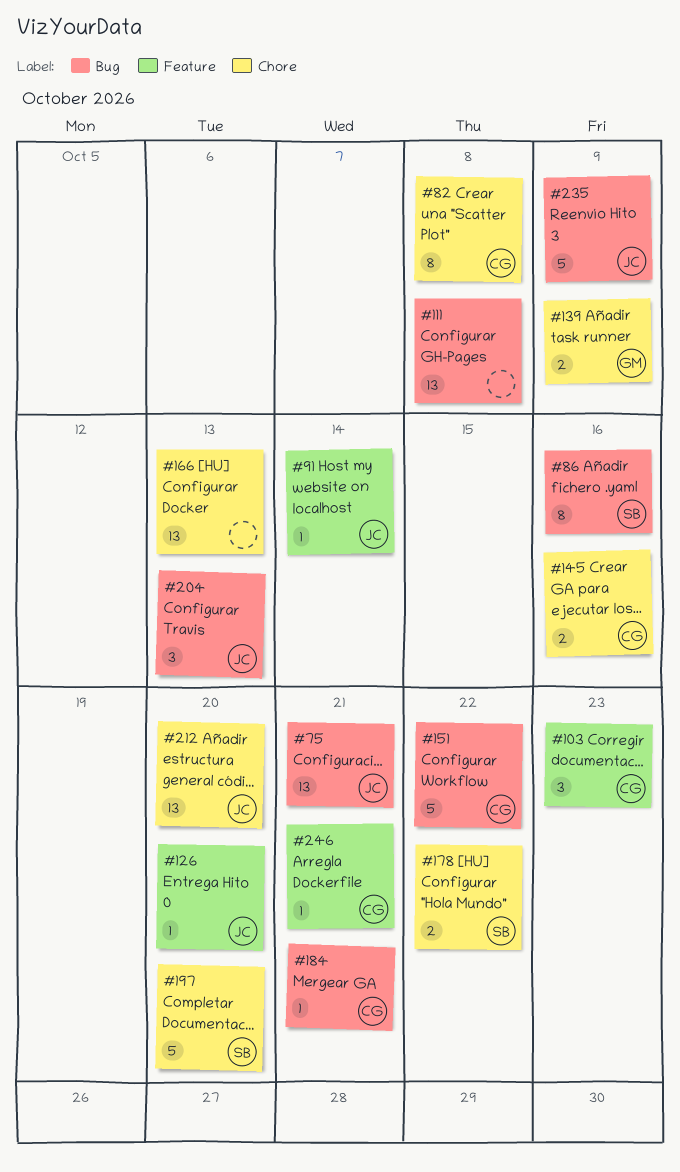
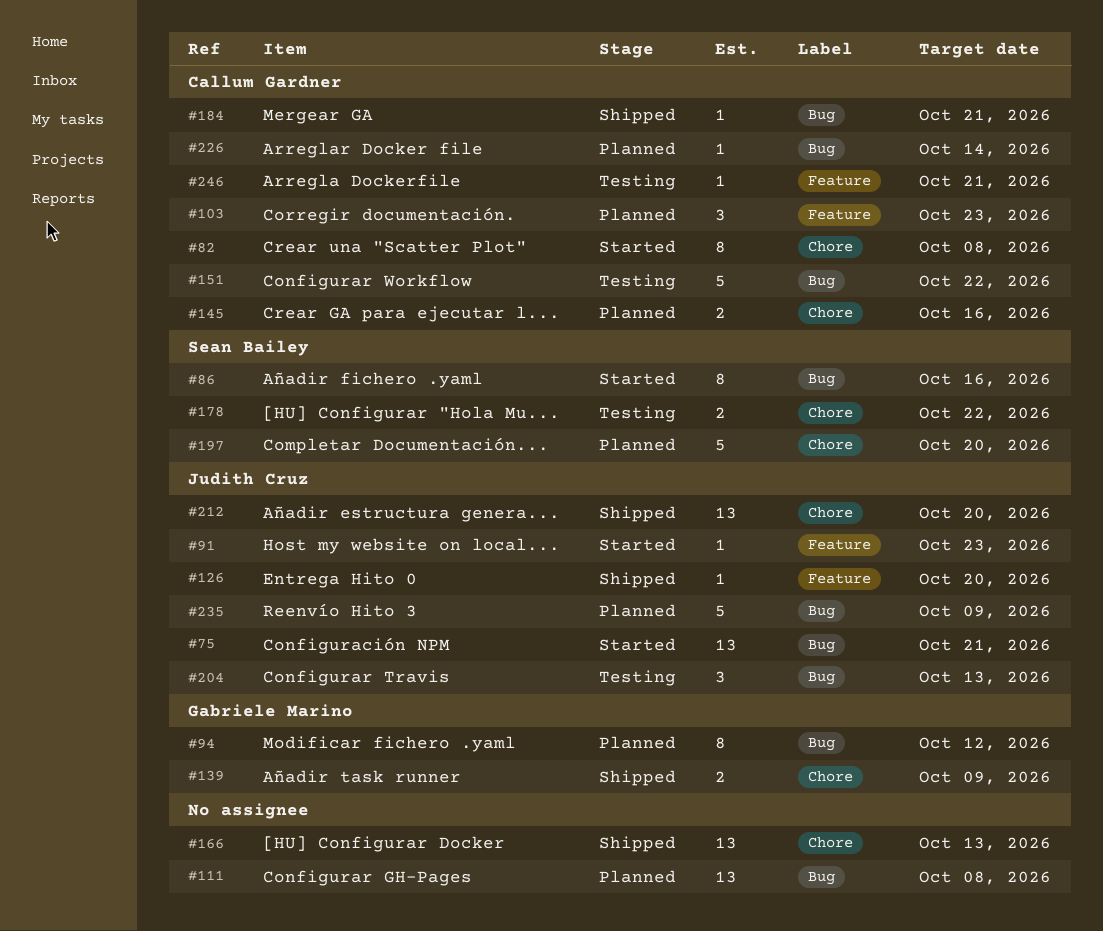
#91, due: Oct 14 -> Oct 23
#94: none -> present
#226: none -> present

